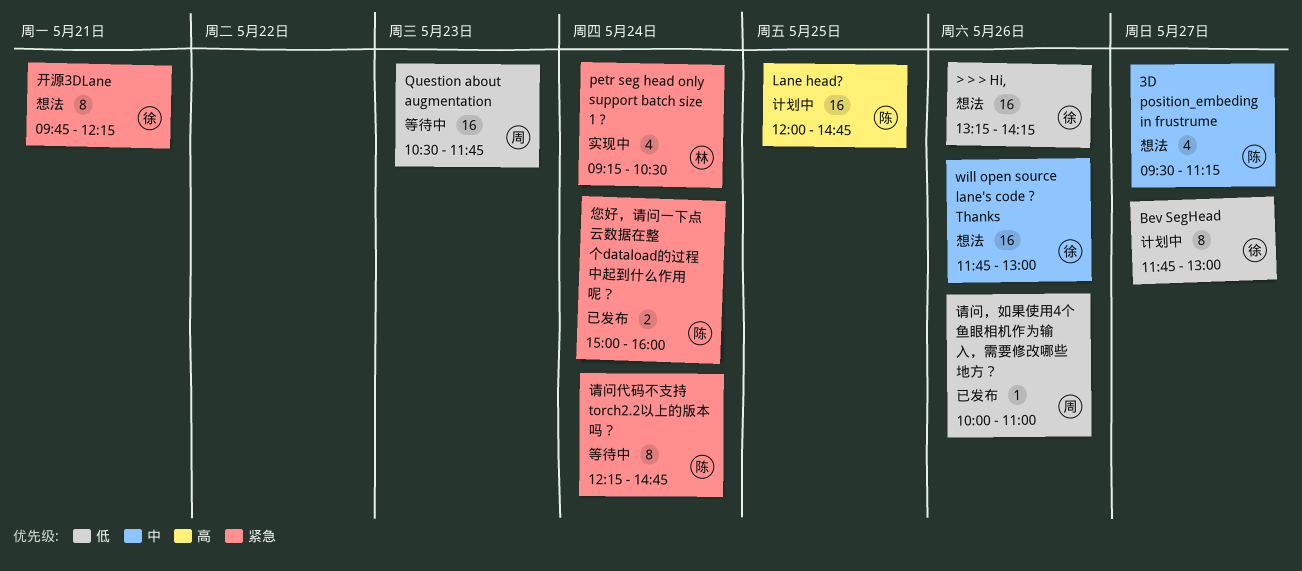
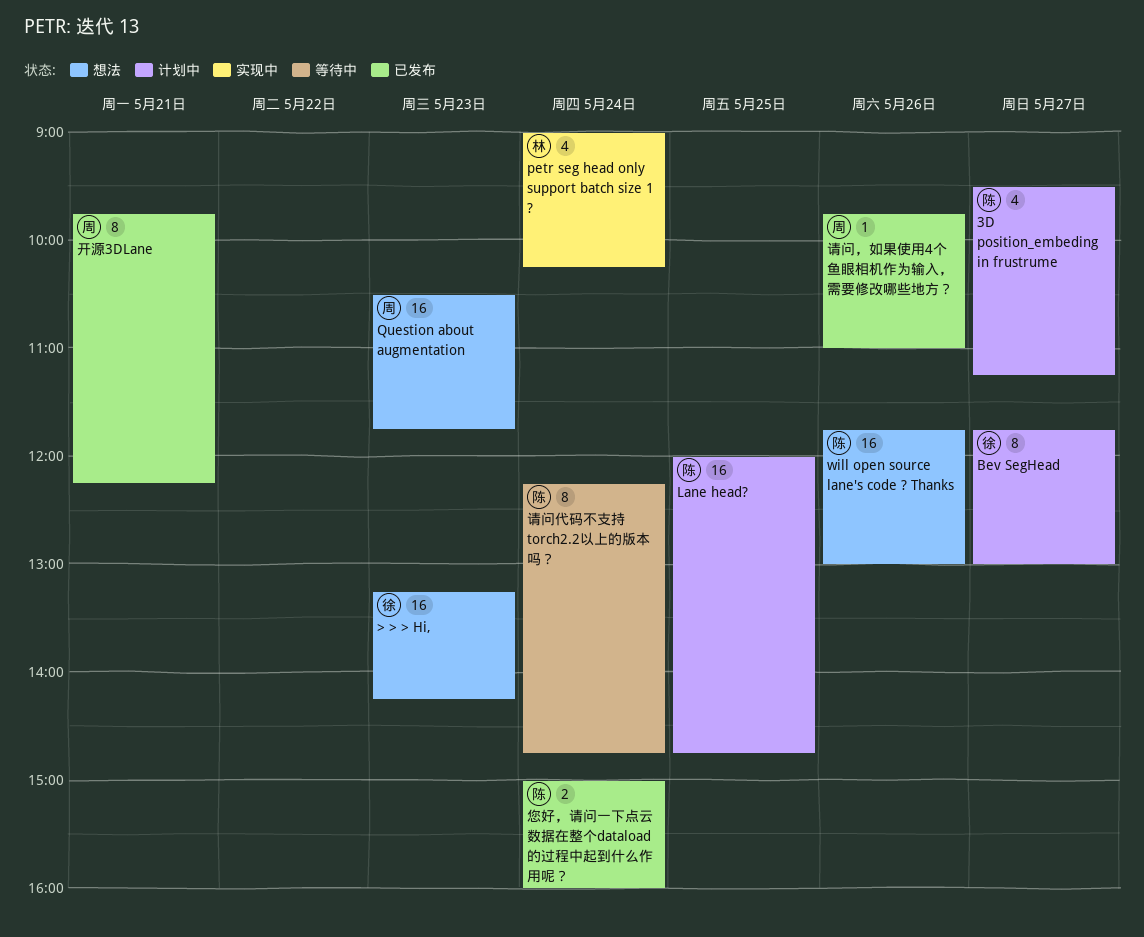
3D position_embeding in frustrume, status: 想法 -> 计划中
> > > Hi,, day: May 26 -> May 23
petr seg head only support batch size 1 ?, begins: 09:15 -> 09:00
petr seg head only support batch size 1 ?, ends: 10:30 -> 10:15
Question about augmentation, status: 等待中 -> 想法
will open source lane's code ? Thanks, owner: 徐 -> 陈
开源3DLane, status: 想法 -> 已发布
开源3DLane, owner: 徐 -> 周
请问，如果使用4个鱼眼相机作为输入，需要修改哪些地方？, begins: 10:00 -> 09:45

